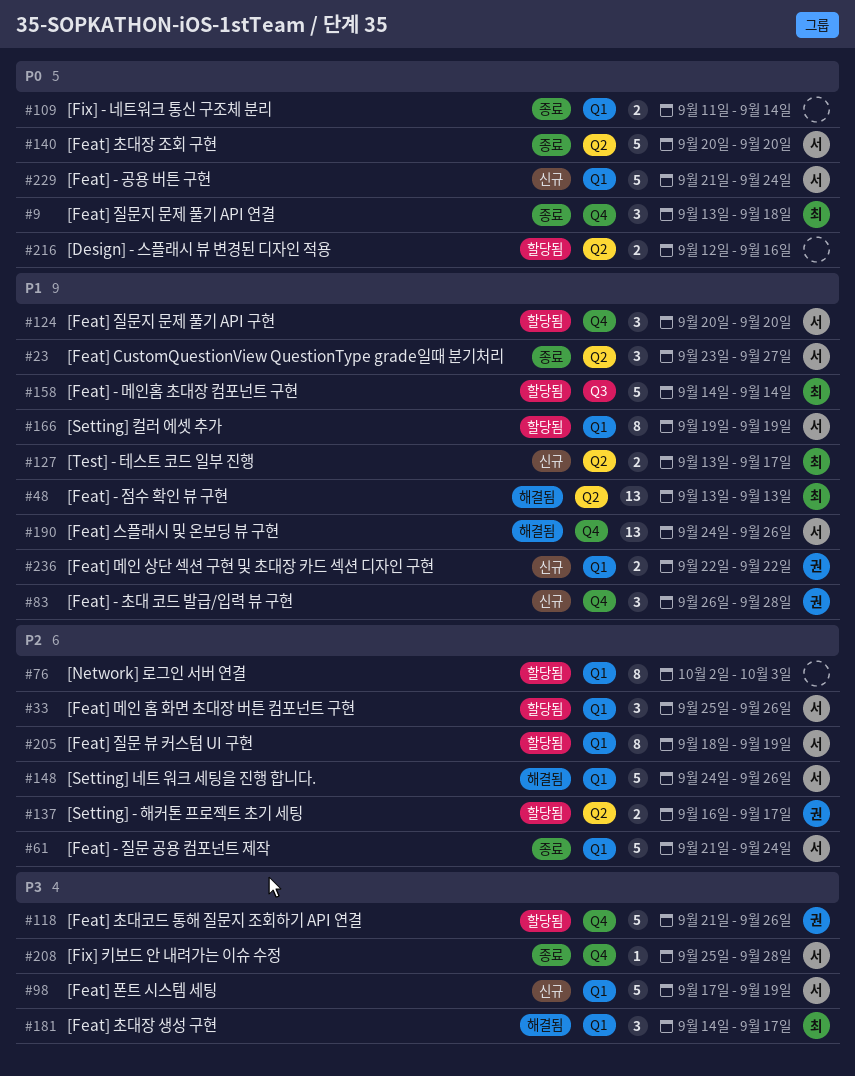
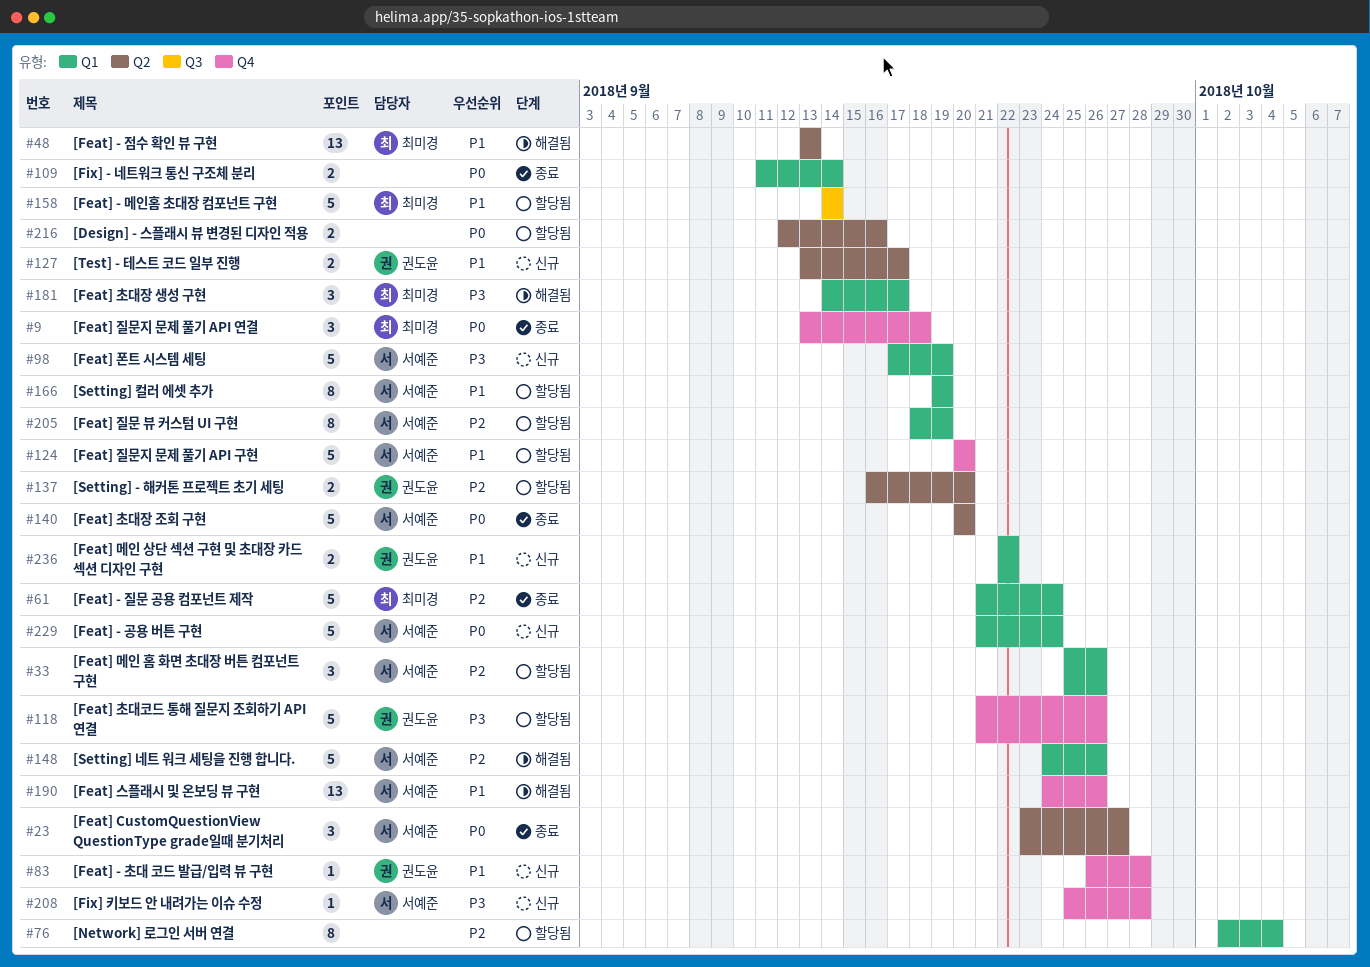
#23, priority: P1 -> P0
#61, owner: 서예준 -> 최미경
#76, due: Oct 3 -> Oct 4
#83, estimate: 3 -> 1
#124, estimate: 3 -> 5
#127, owner: 최미경 -> 권도윤
#137, due: Sep 17 -> Sep 20
#208, status: 종료 -> 신규

